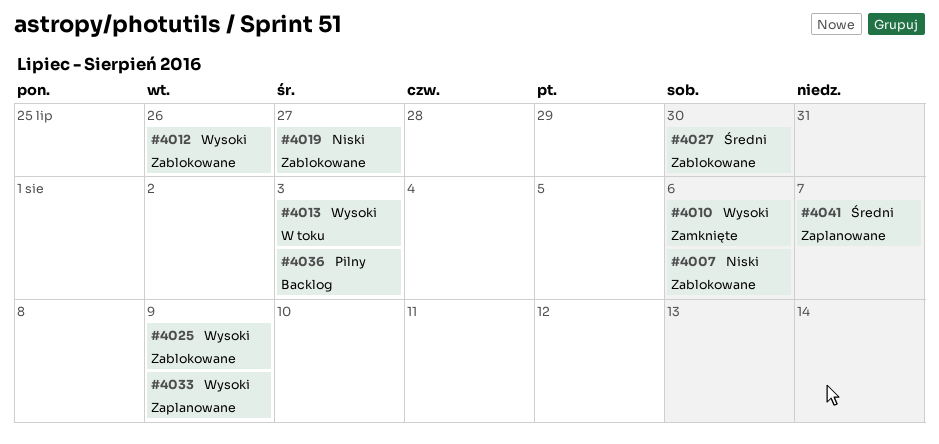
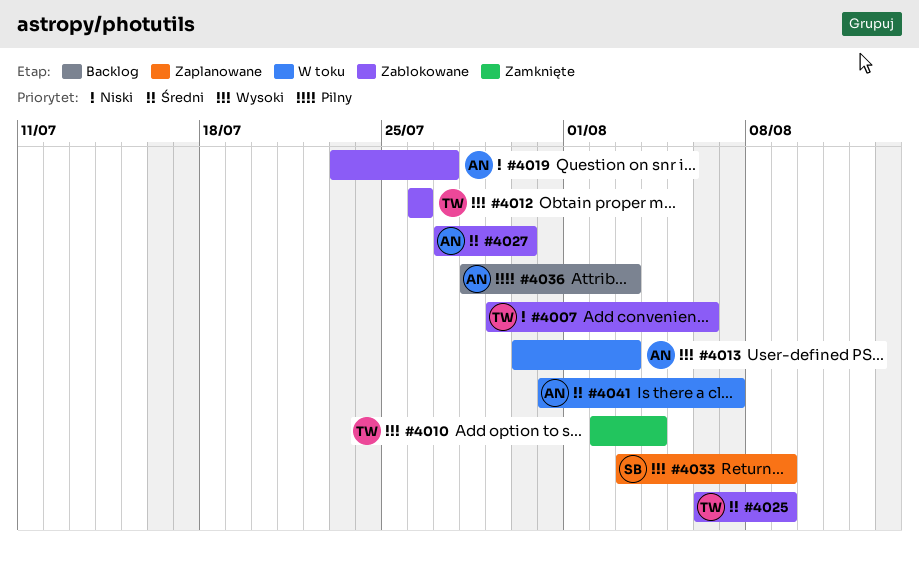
#4010, due: Aug 6 -> Aug 4
#4025, priority: Wysoki -> Średni
#4041, status: Zaplanowane -> W toku

